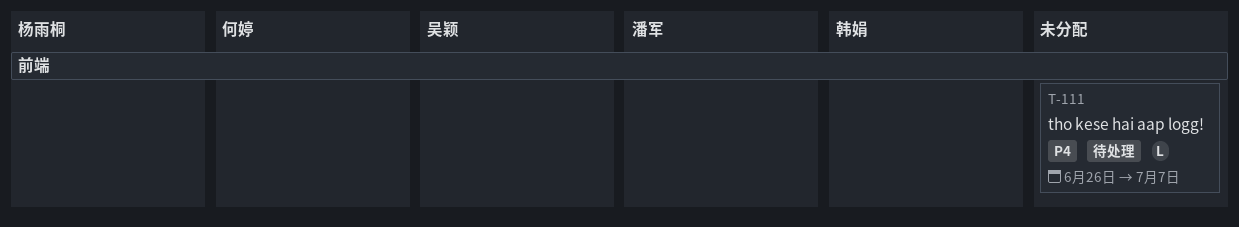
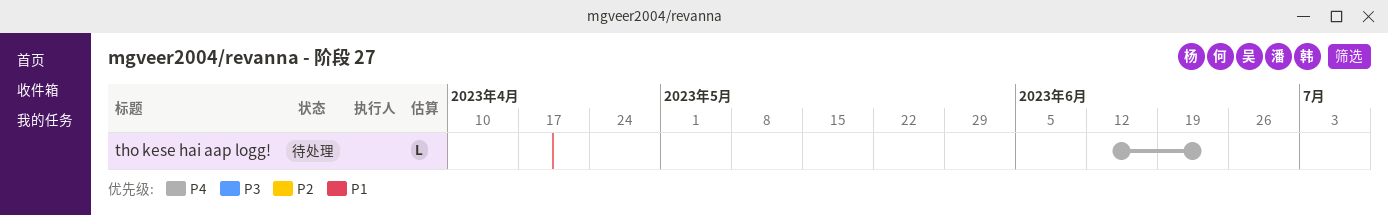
tho kese hai aap logg!, start: Jun 26 -> Jun 12
tho kese hai aap logg!, due: Jul 7 -> Jun 23

